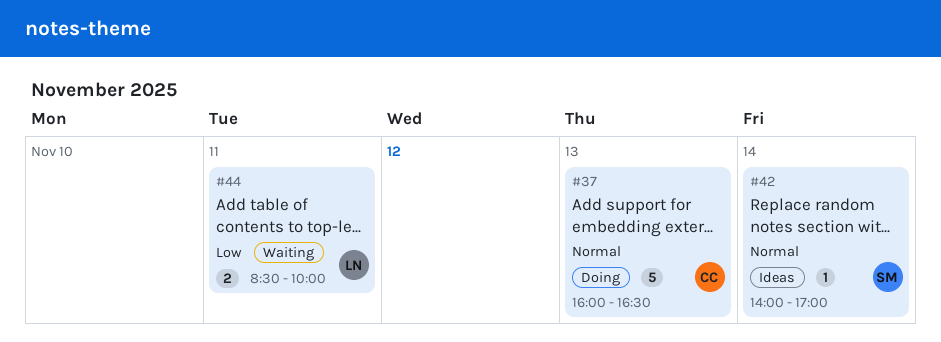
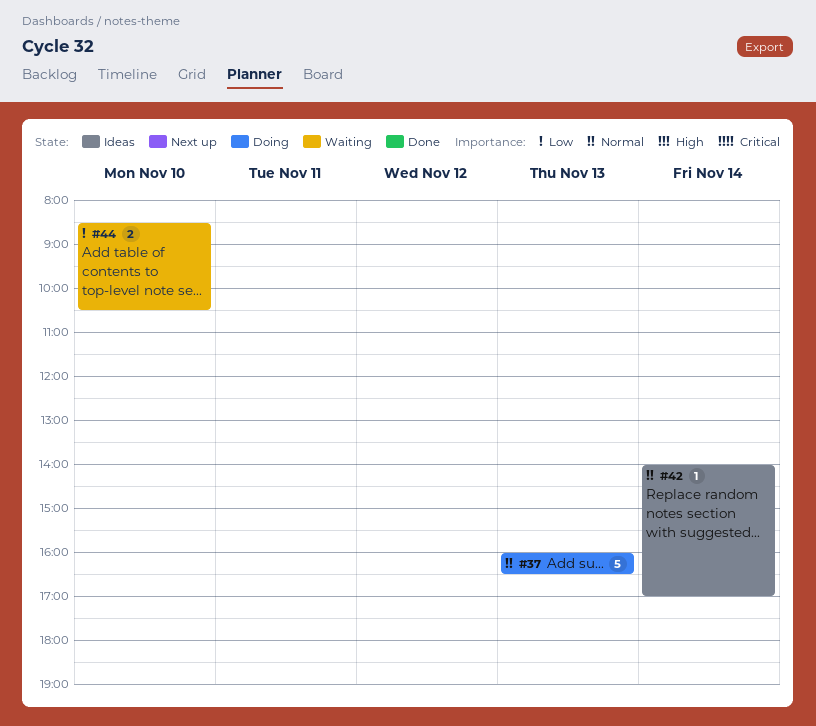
#44, day: Nov 11 -> Nov 10
#44, ends: 10:00 -> 10:30

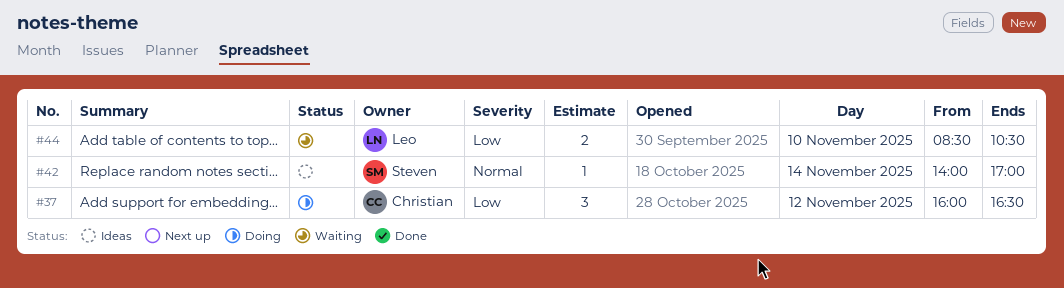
#37, priority: Normal -> Low
#37, estimate: 5 -> 3
#37, day: Nov 13 -> Nov 12

